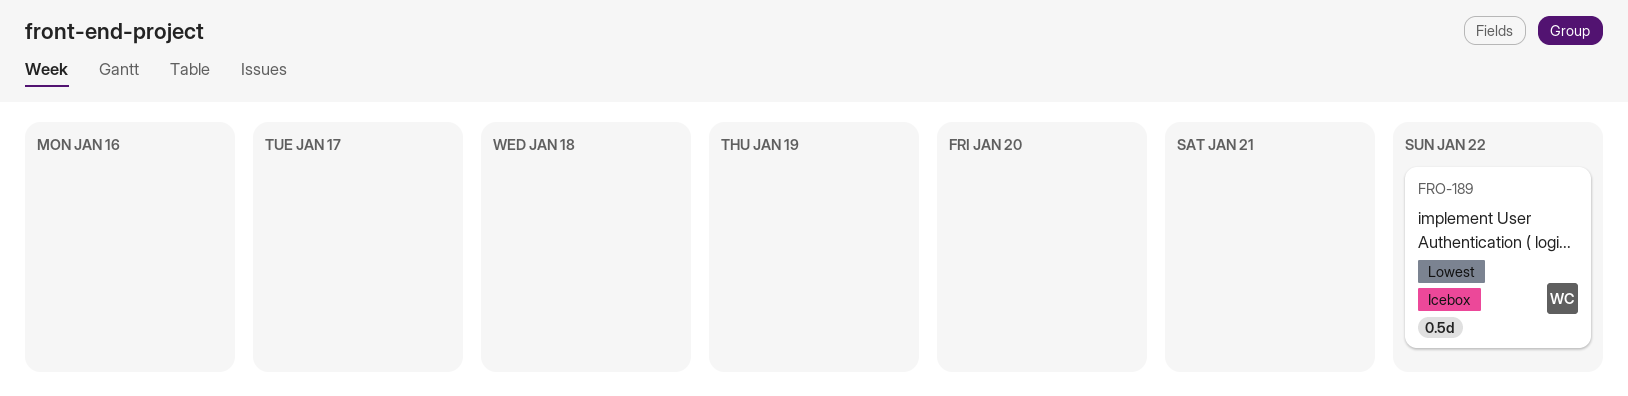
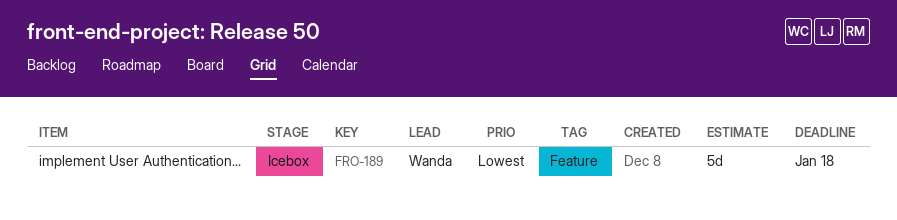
FRO-189, estimate: 0.5d -> 5d
FRO-189, due: Jan 22 -> Jan 18

